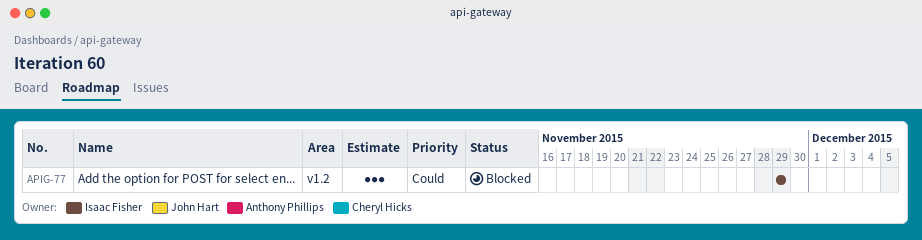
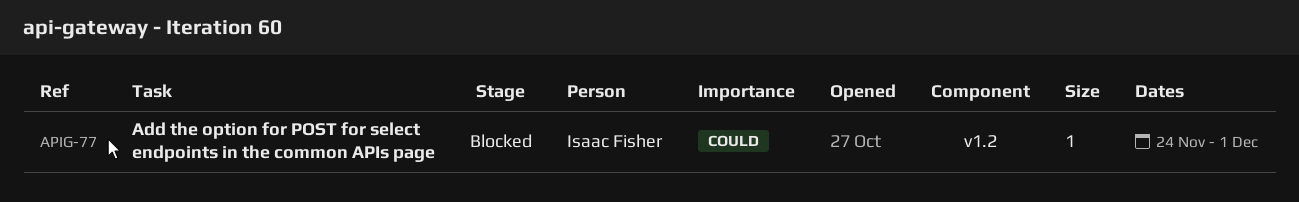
APIG-77, estimate: 3 -> 1
APIG-77, start: Nov 29 -> Nov 24
APIG-77, due: Nov 29 -> Dec 1

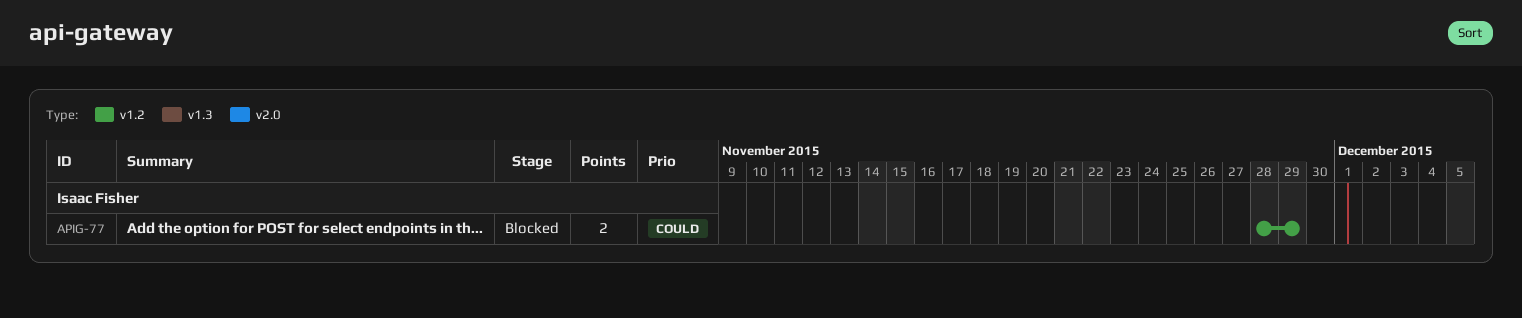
APIG-77, estimate: 1 -> 2
APIG-77, start: Nov 24 -> Nov 28
APIG-77, due: Dec 1 -> Nov 29

